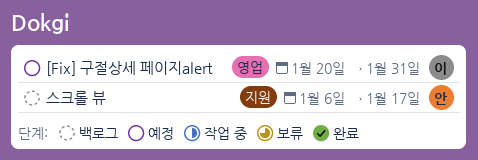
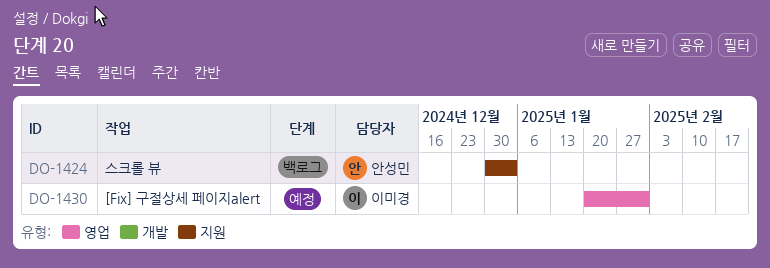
스크롤 뷰, start: Jan 6 -> Dec 30
스크롤 뷰, due: Jan 17 -> Jan 3

